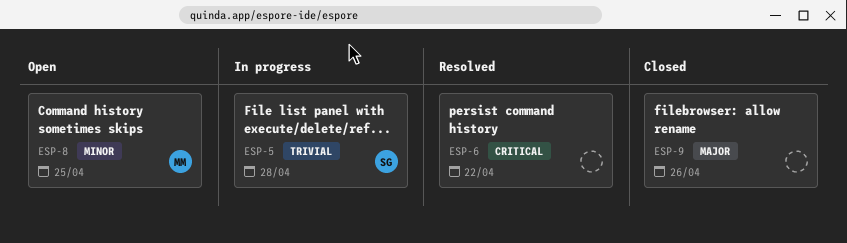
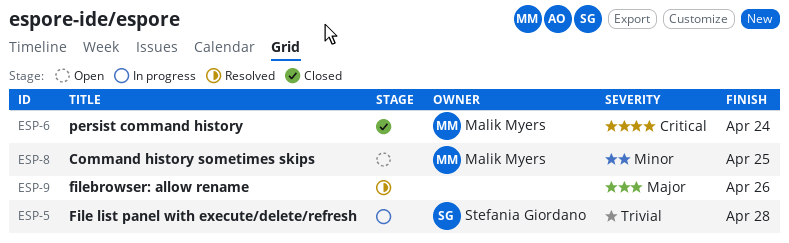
ESP-6, status: Resolved -> Closed
ESP-6, owner: none -> Malik Myers
ESP-6, due: Apr 22 -> Apr 24
ESP-9, status: Closed -> Resolved

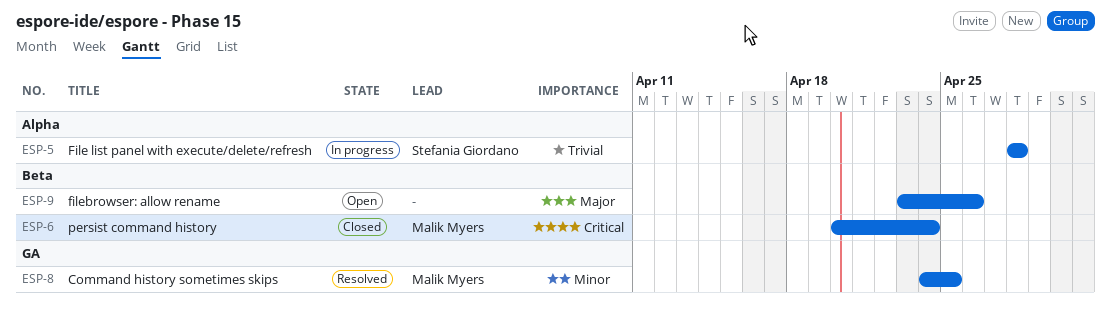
ESP-8, status: Open -> Resolved
ESP-9, status: Resolved -> Open

